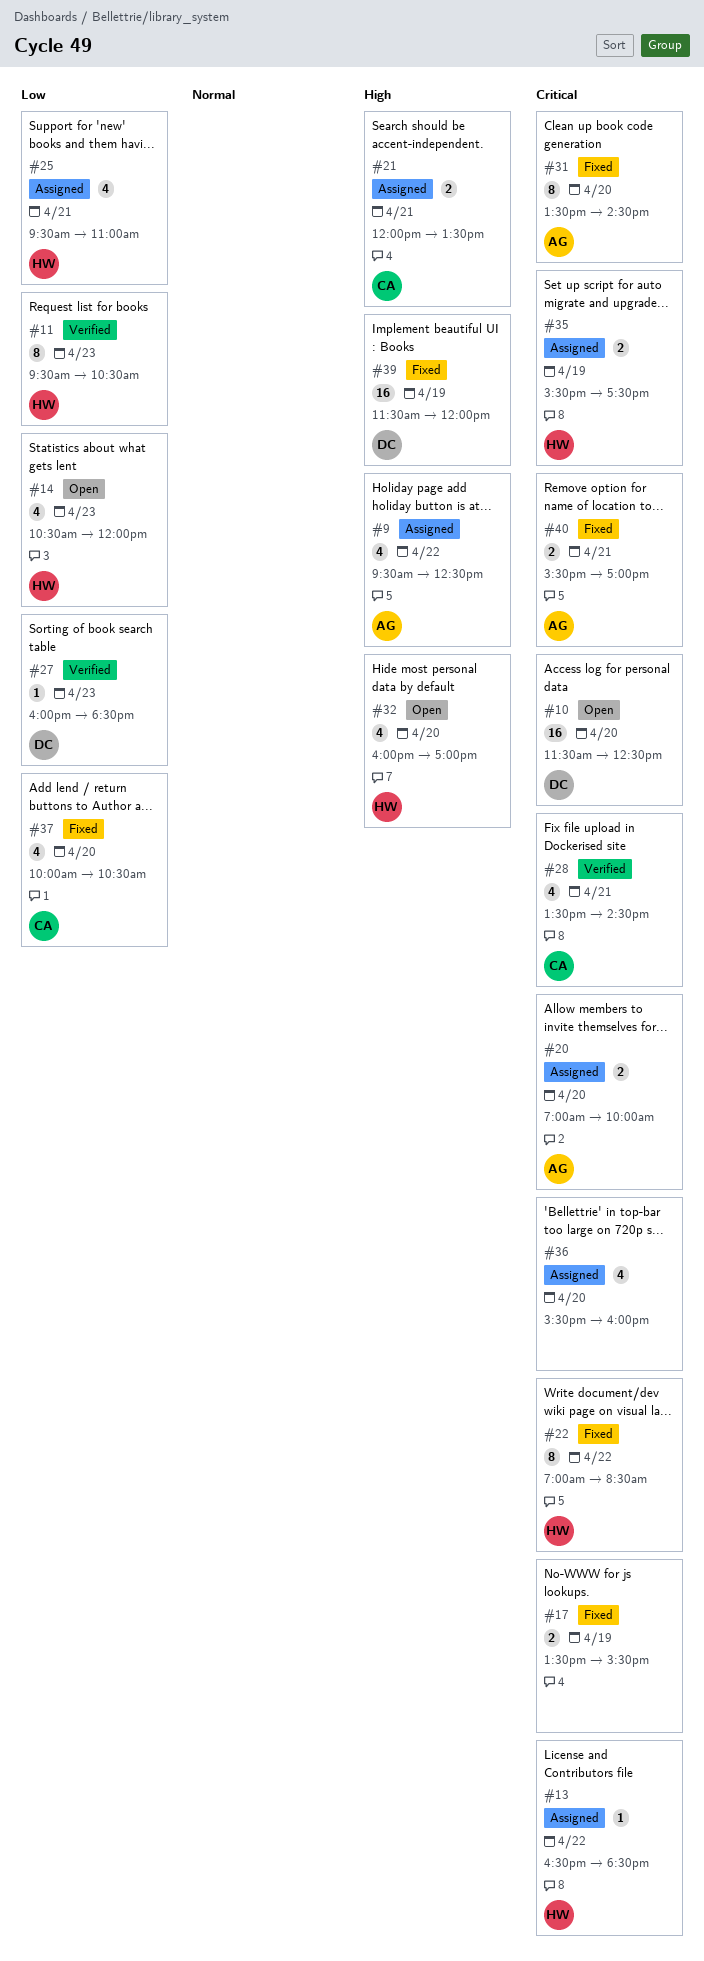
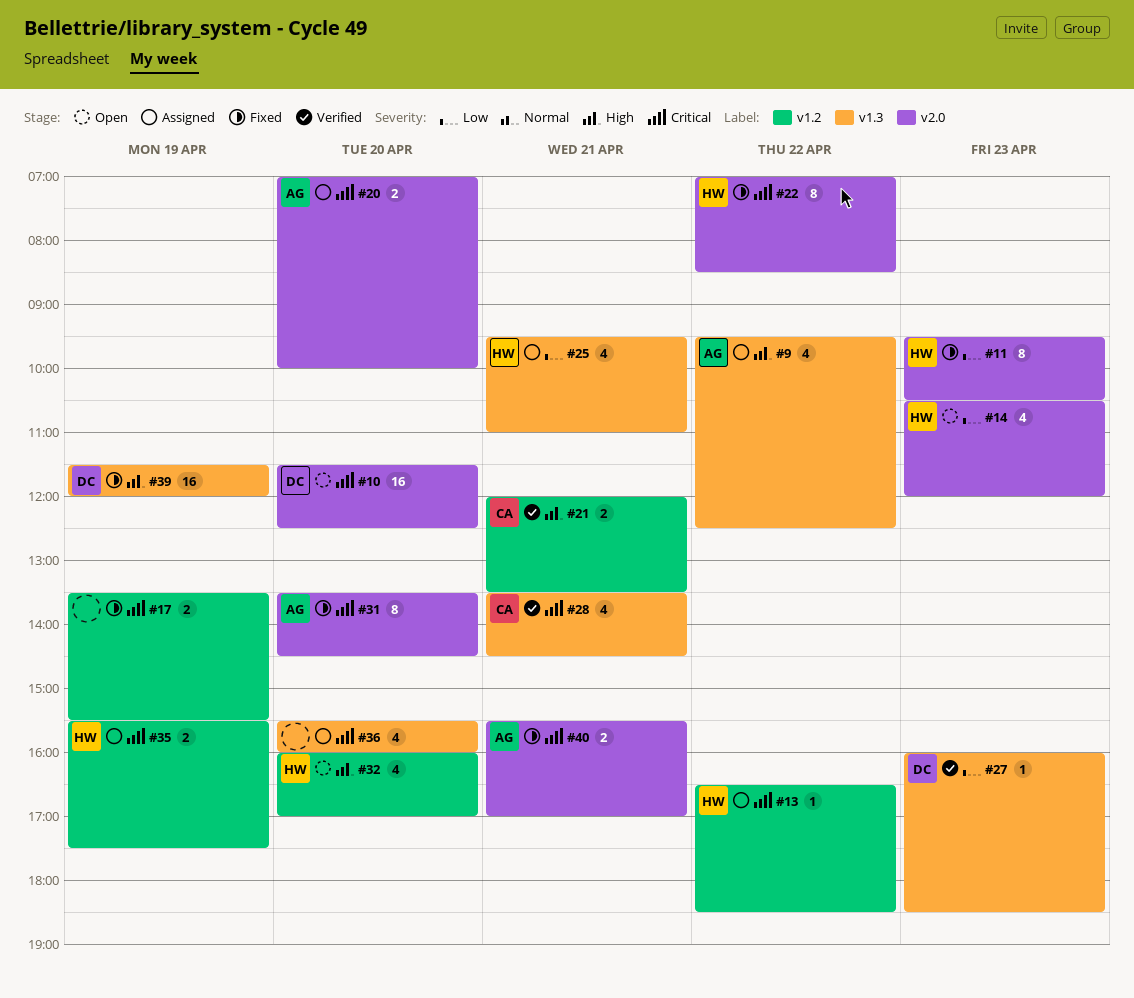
#11, status: Verified -> Fixed
#21, status: Assigned -> Verified
#37: present -> none

